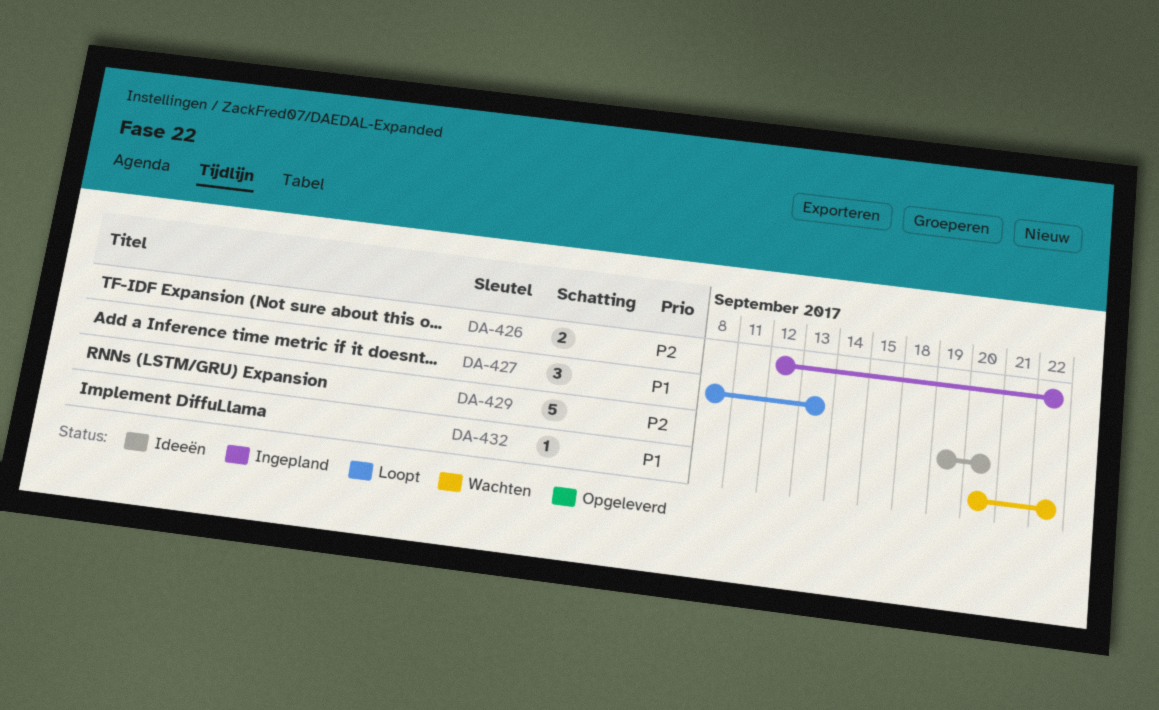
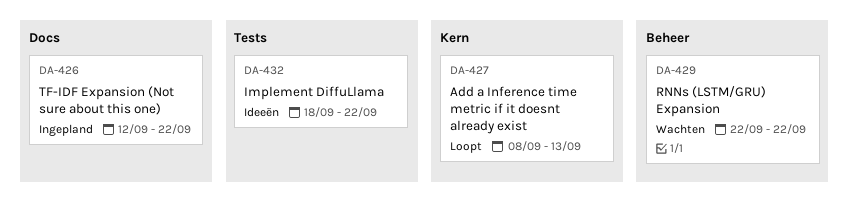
DA-429, status: Ideeën -> Wachten
DA-429, start: Sep 19 -> Sep 22
DA-429, due: Sep 20 -> Sep 22
DA-432, status: Wachten -> Ideeën
DA-432, start: Sep 20 -> Sep 18

